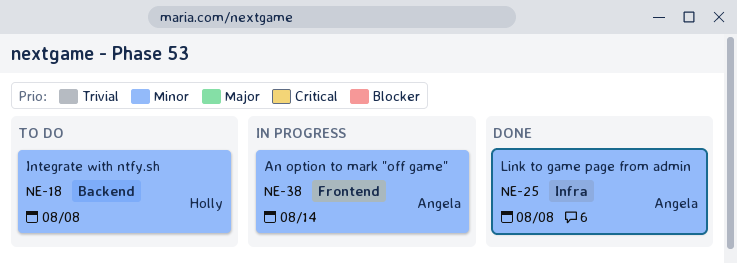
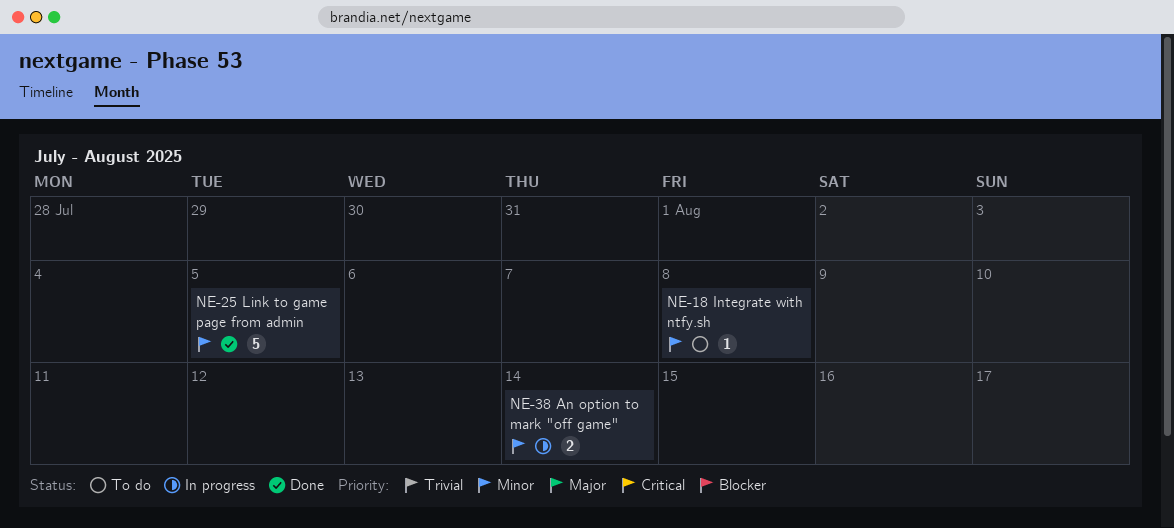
NE-25, due: Aug 8 -> Aug 5

